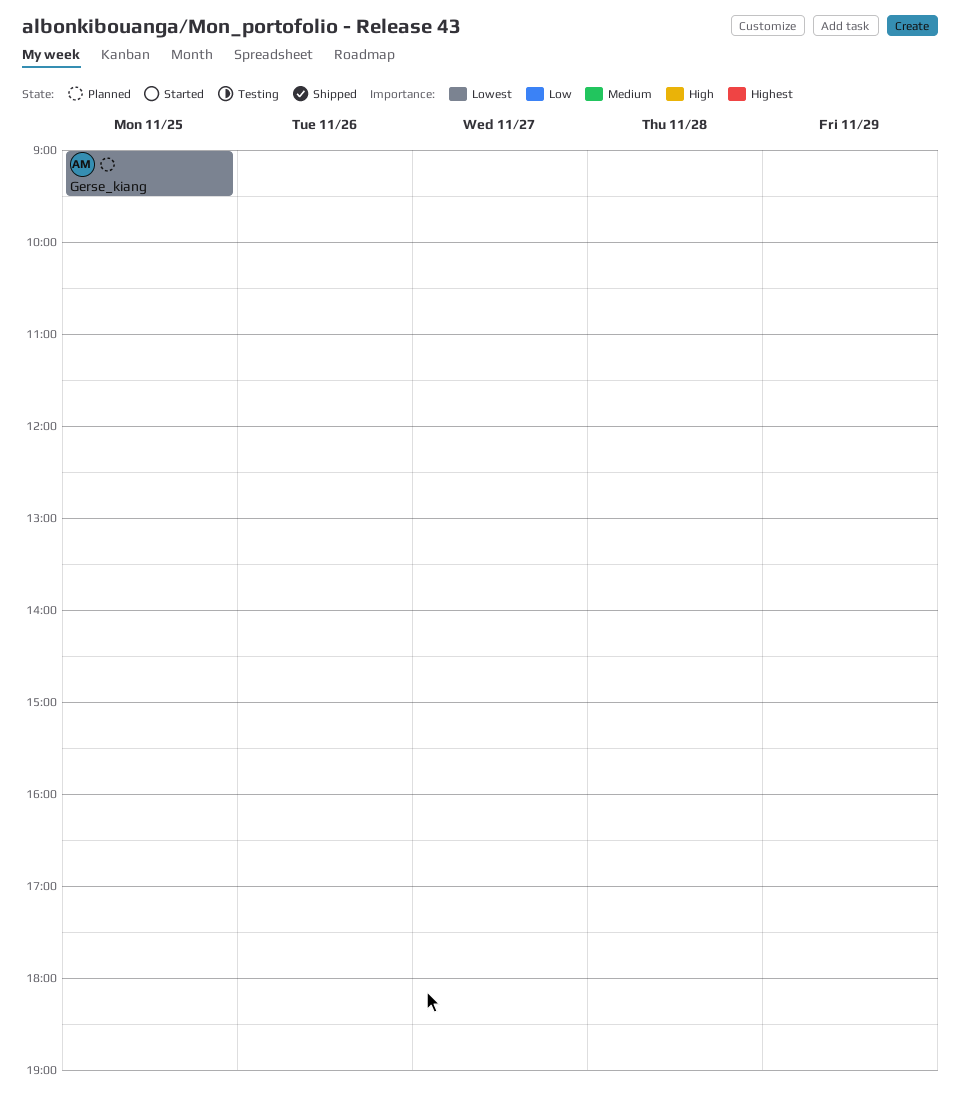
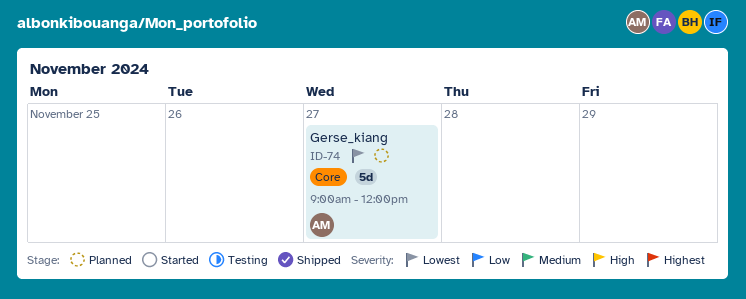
Gerse_kiang, day: Nov 25 -> Nov 27
Gerse_kiang, ends: 09:30 -> 12:00

